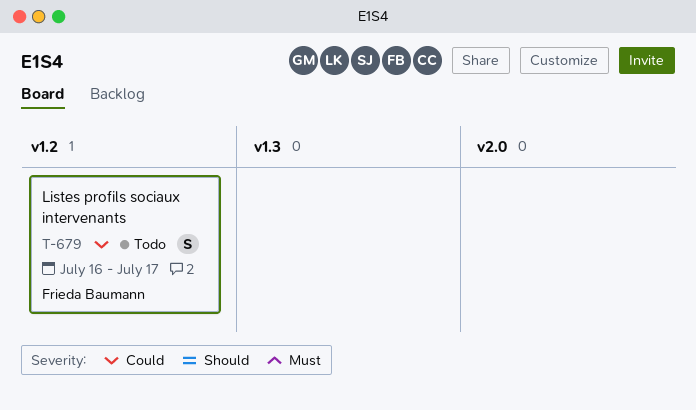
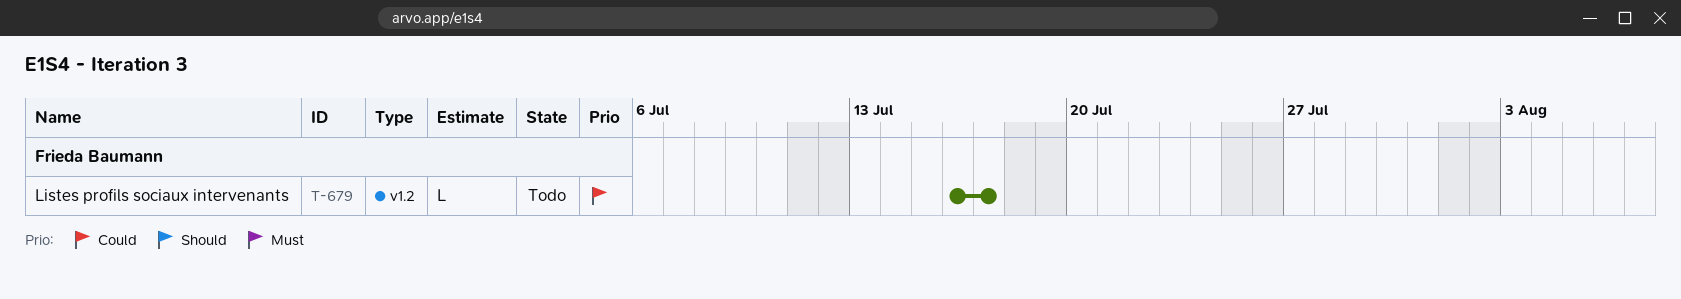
T-679, estimate: S -> L

